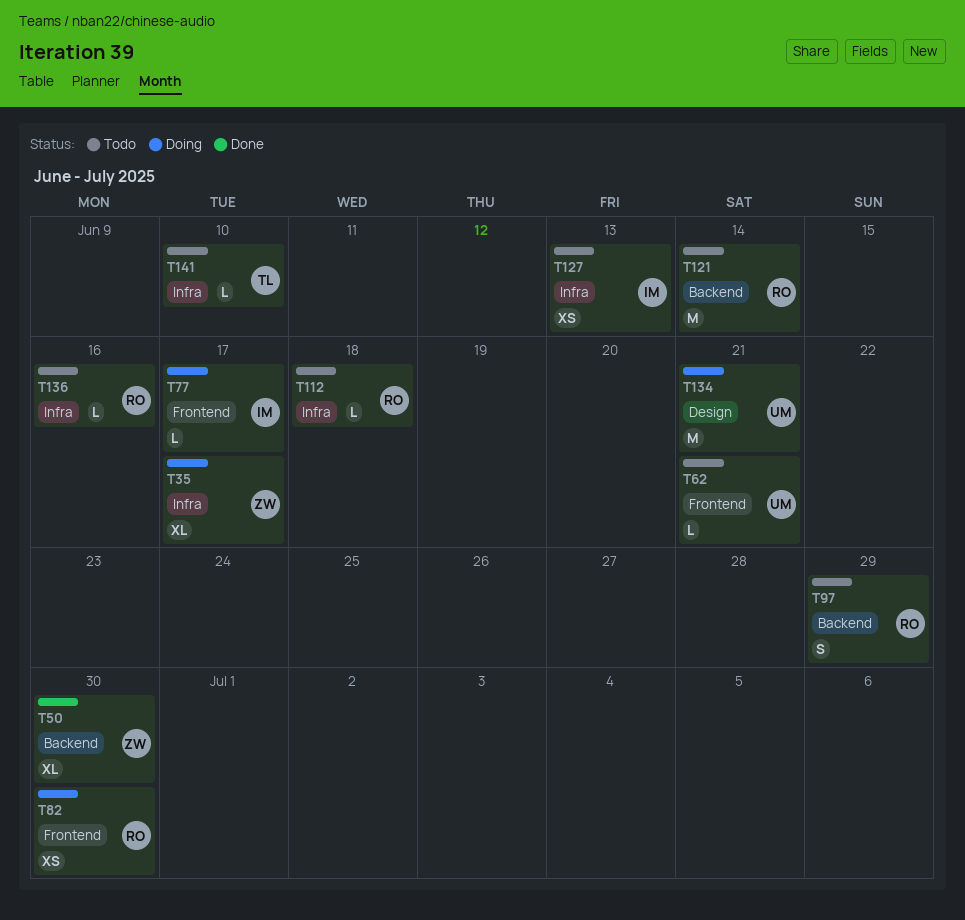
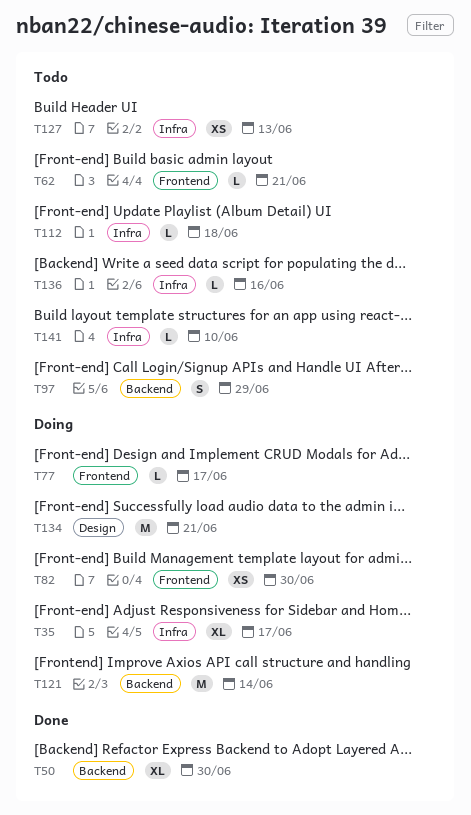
T121, status: Todo -> Doing

